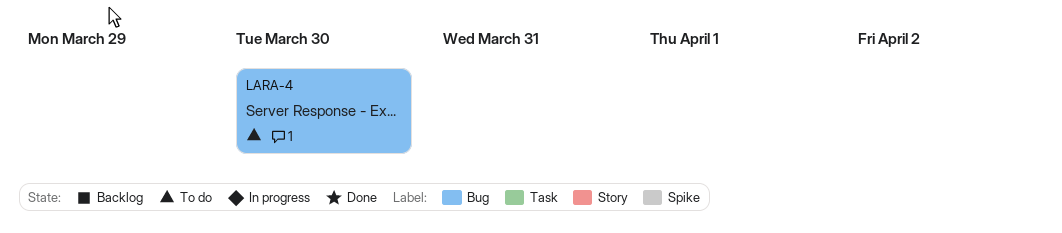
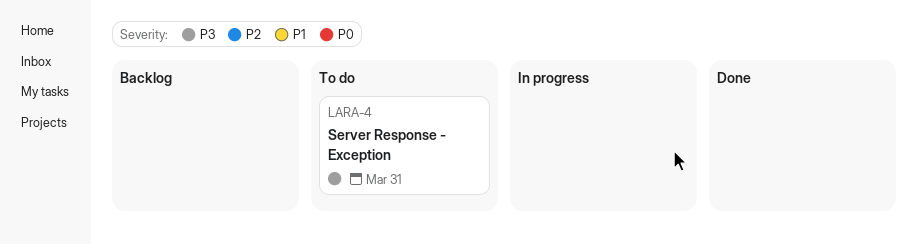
LARA-4, due: Mar 30 -> Mar 31

